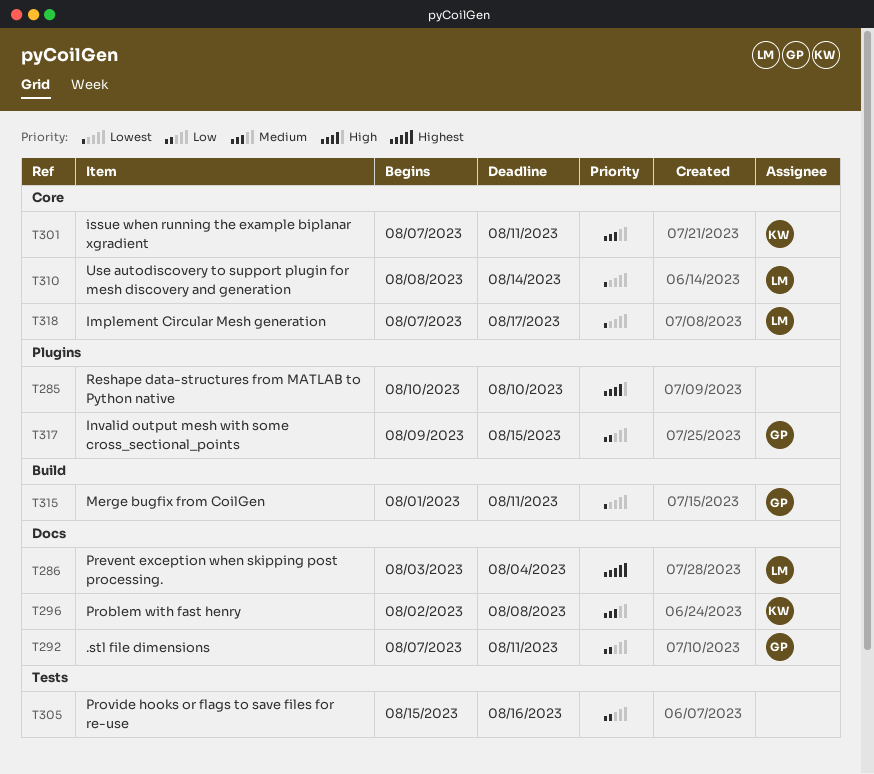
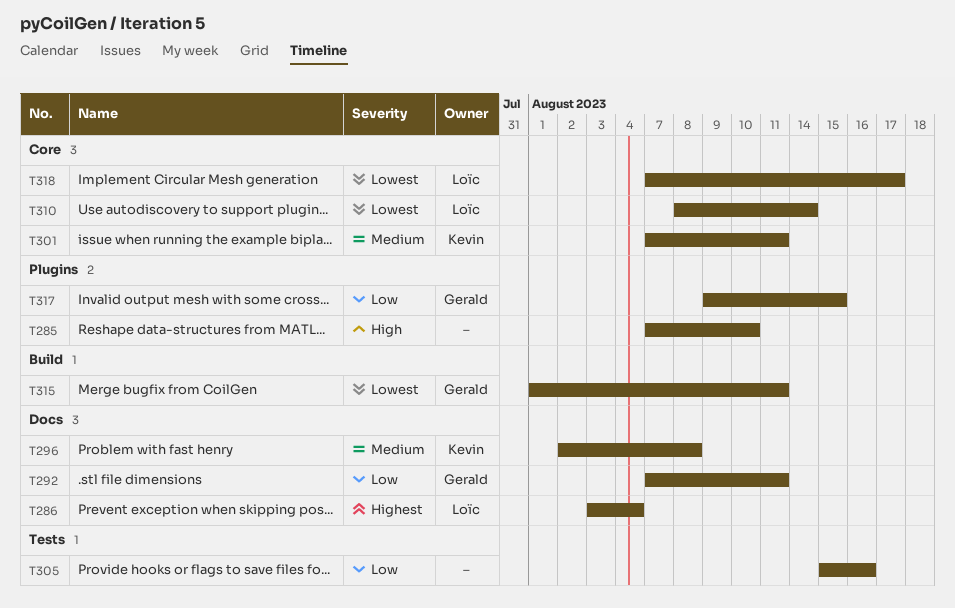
T285, start: Aug 10 -> Aug 7

